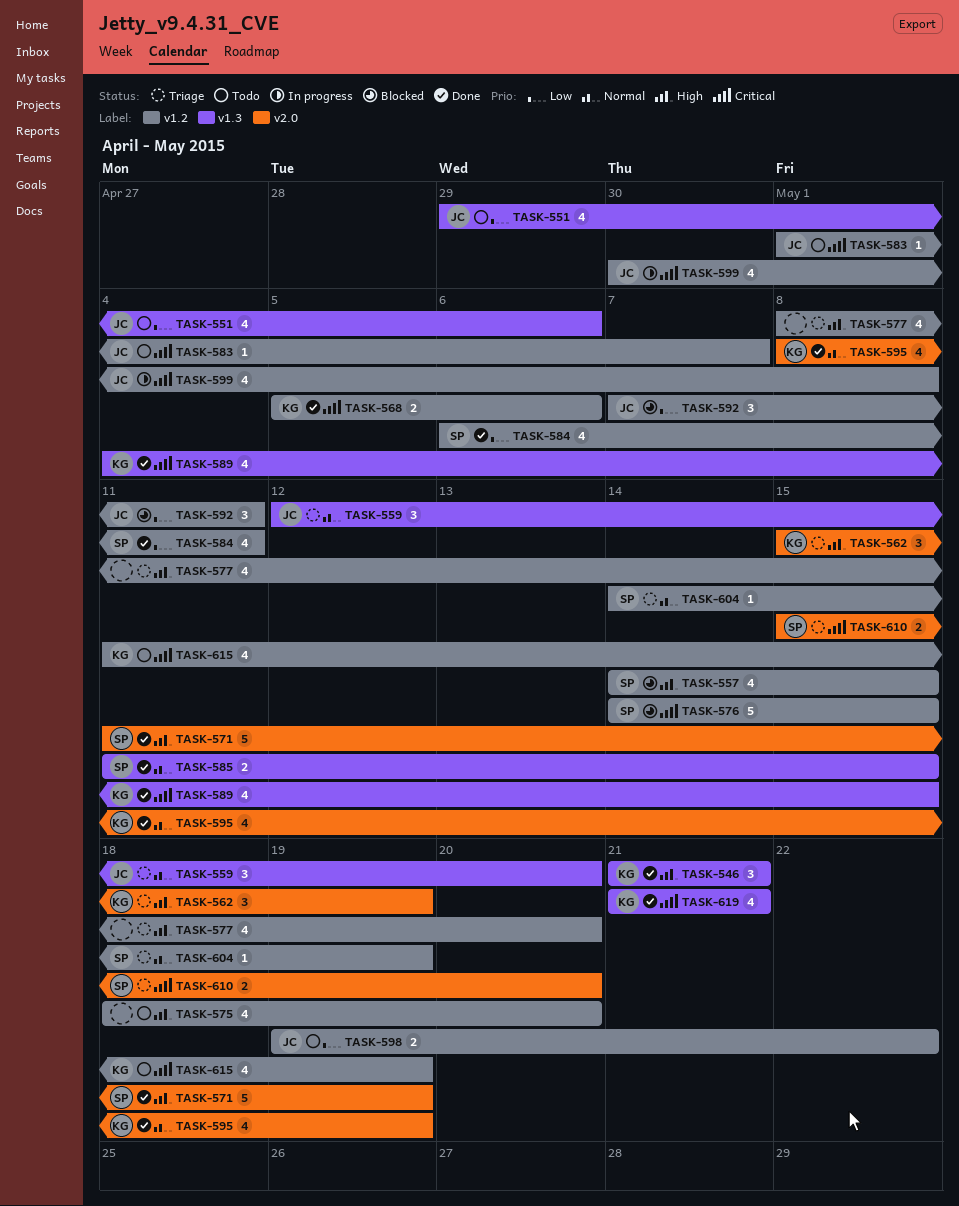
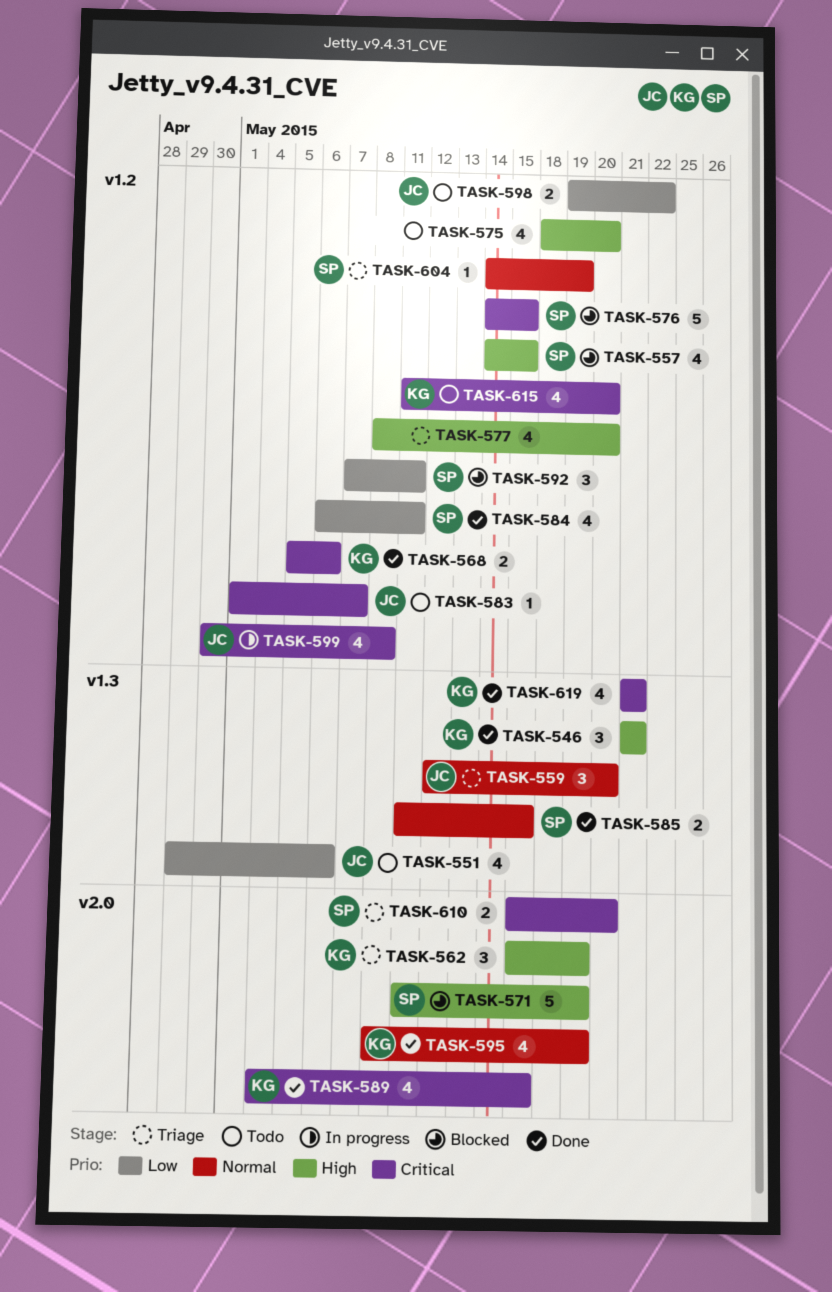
TASK-571, status: Done -> Blocked
TASK-589, label: v1.3 -> v2.0
TASK-592, owner: JC -> SP
TASK-615, due: May 19 -> May 20

